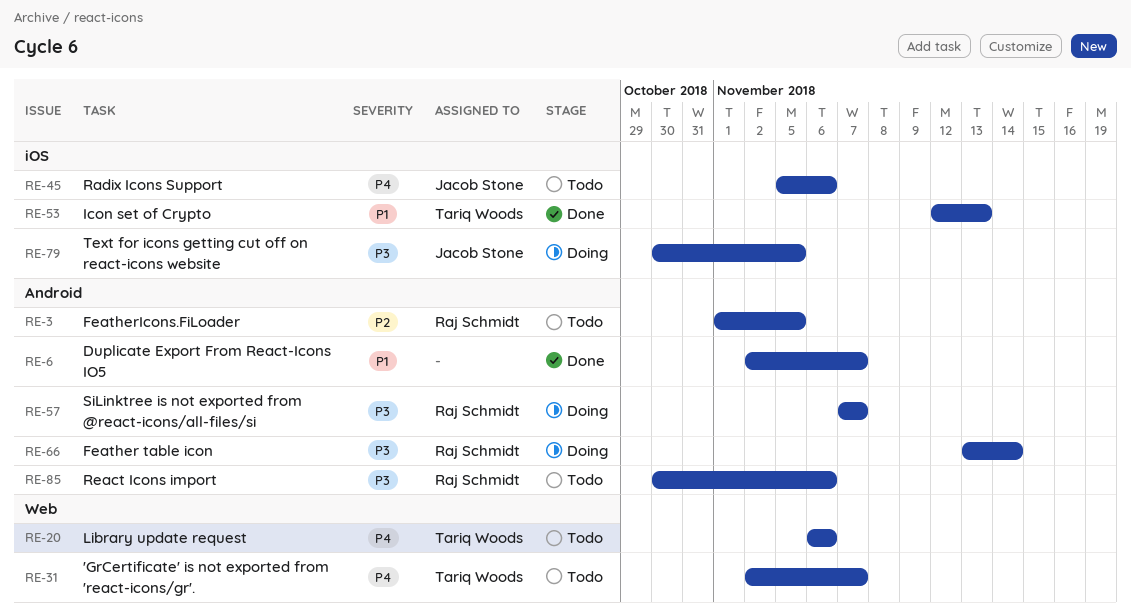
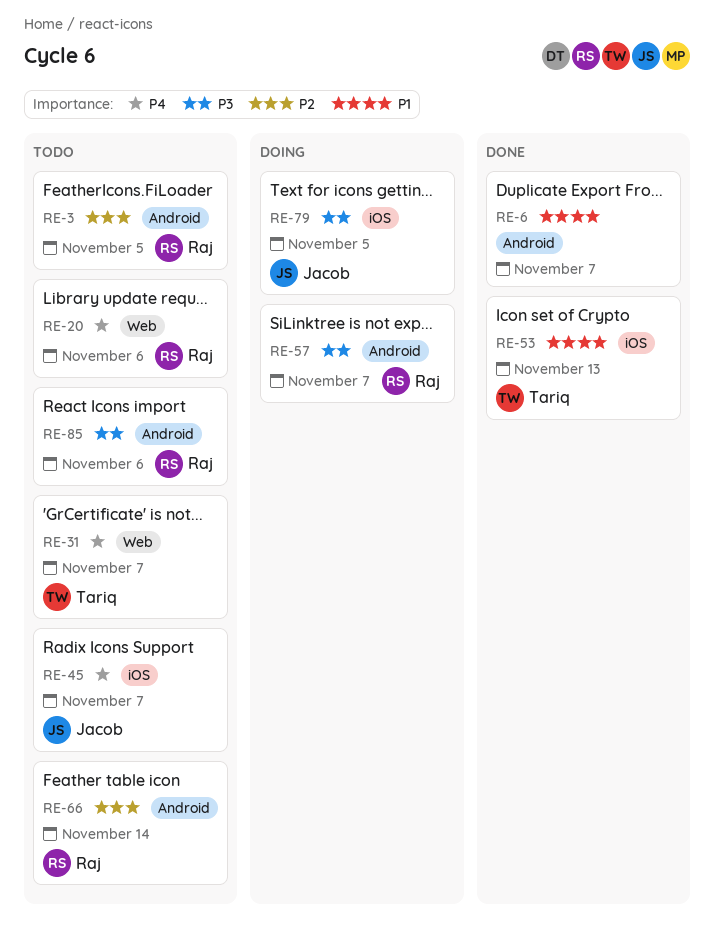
RE-20, owner: Tariq Woods -> Raj Schmidt
RE-45, due: Nov 6 -> Nov 7
RE-66, status: Doing -> Todo
RE-66, priority: P3 -> P2

